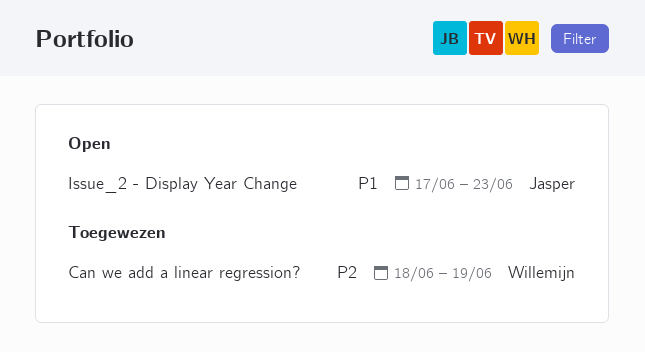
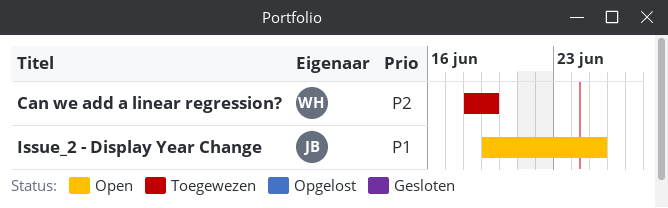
Issue_2 - Display Year Change, start: Jun 17 -> Jun 19
Issue_2 - Display Year Change, due: Jun 23 -> Jun 25

